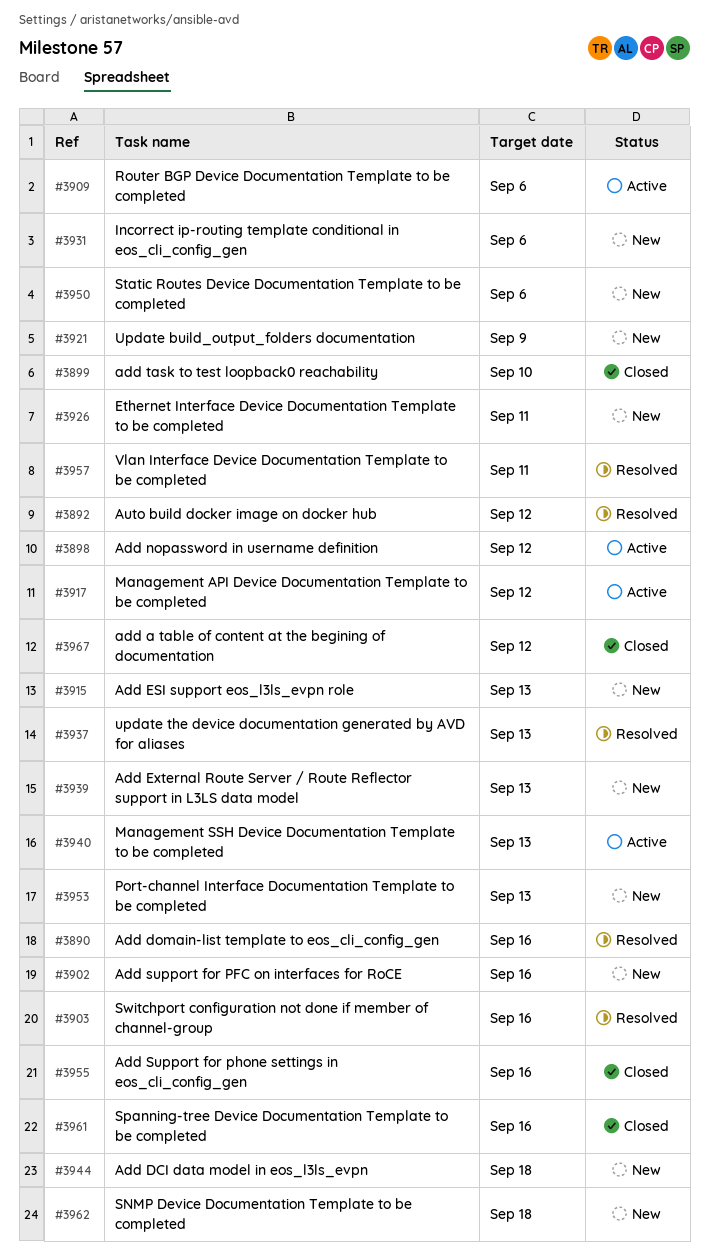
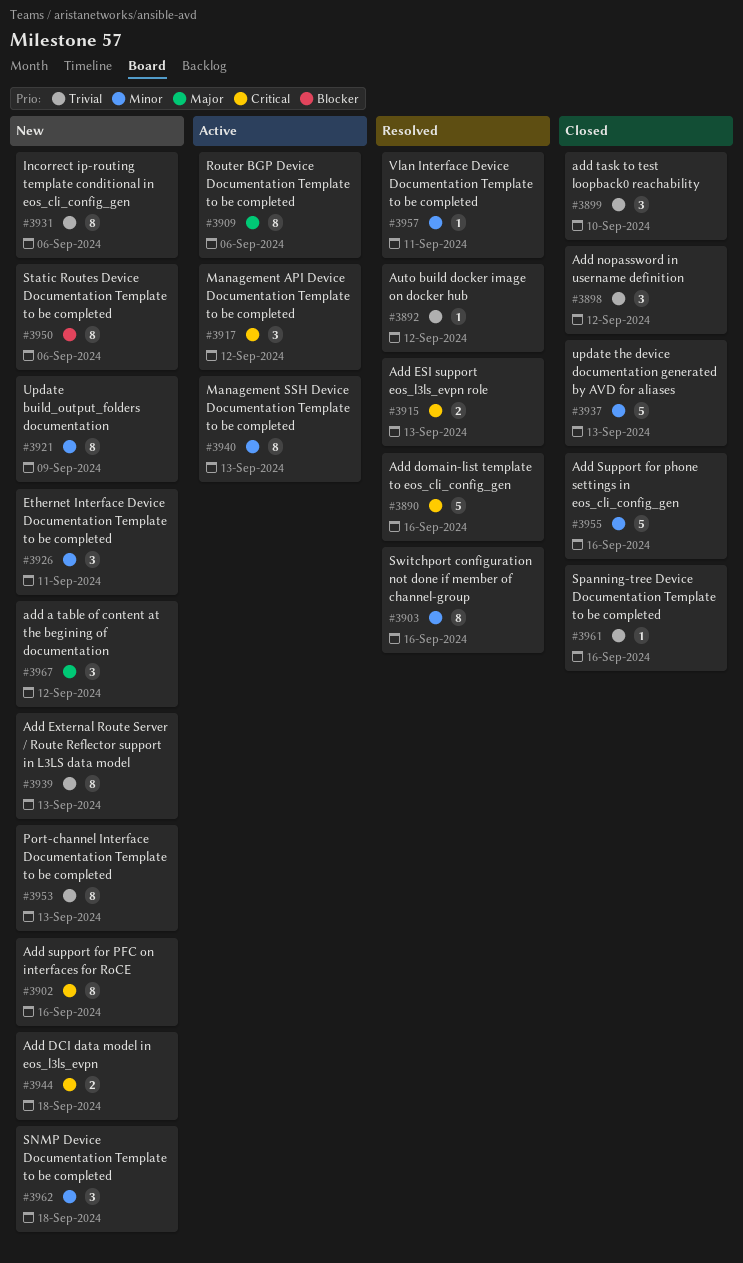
#3898, status: Active -> Closed
#3915, status: New -> Resolved
#3937, status: Resolved -> Closed
#3967, status: Closed -> New

